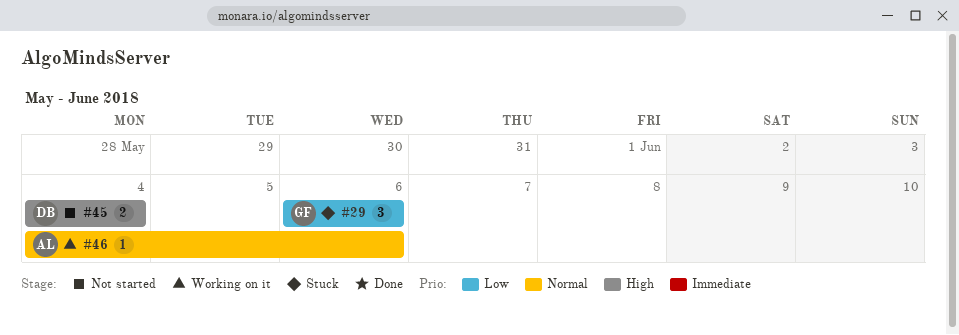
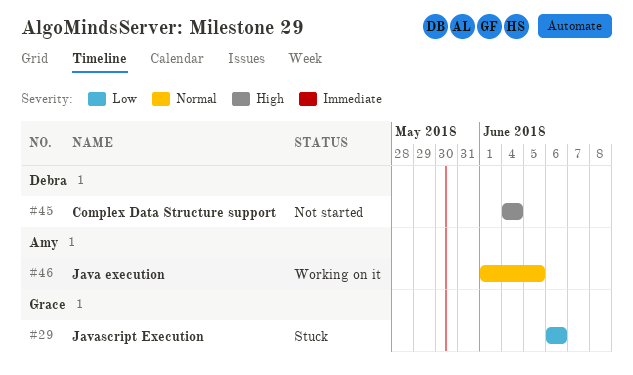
#46, start: Jun 4 -> Jun 1
#46, due: Jun 6 -> Jun 5

